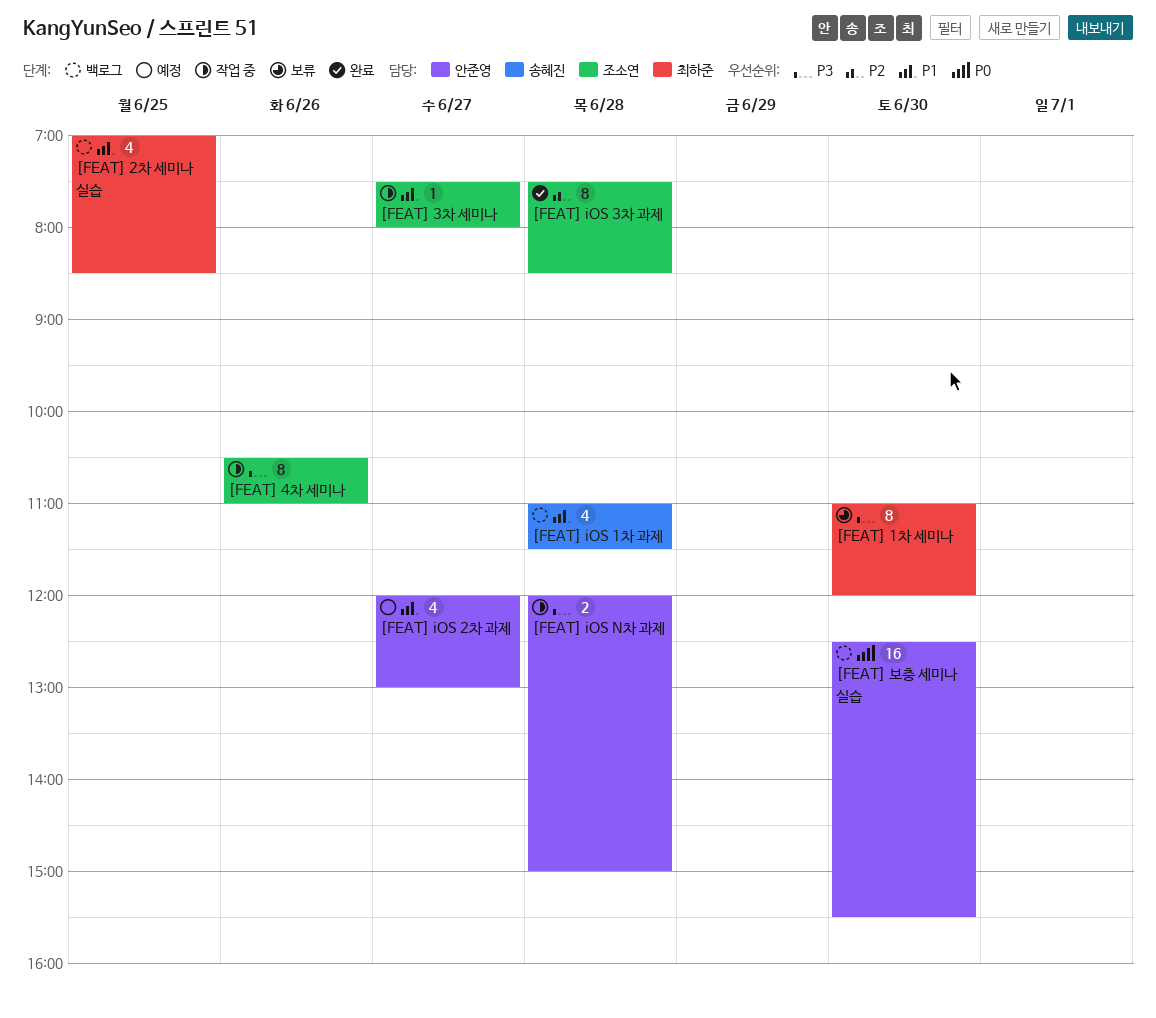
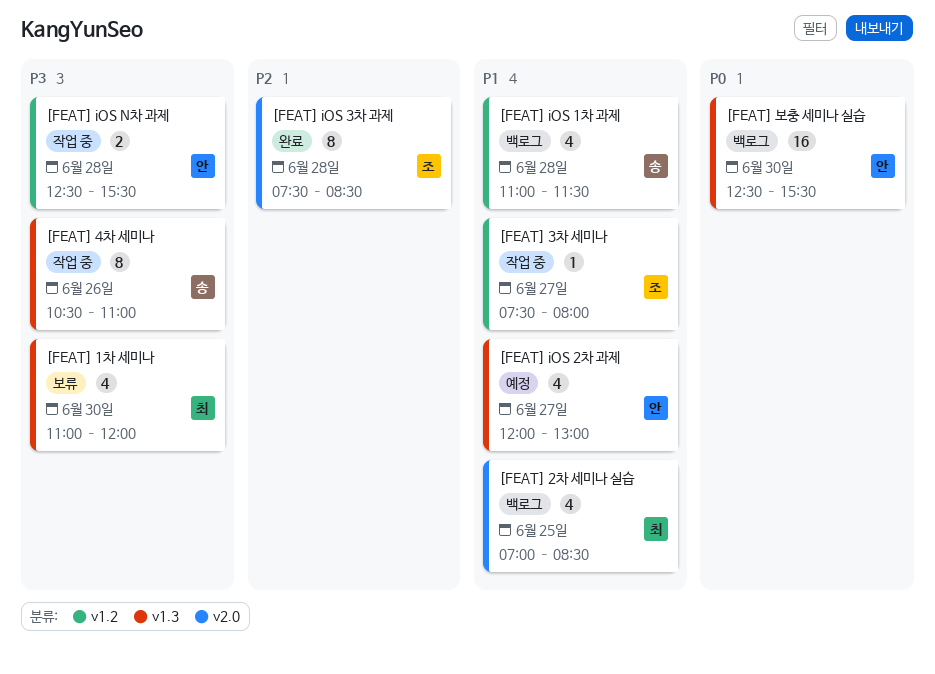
[FEAT] 1차 세미나, estimate: 8 -> 4
[FEAT] 4차 세미나, owner: 조소연 -> 송혜진
[FEAT] iOS N차 과제, begins: 12:00 -> 12:30
[FEAT] iOS N차 과제, ends: 15:00 -> 15:30

